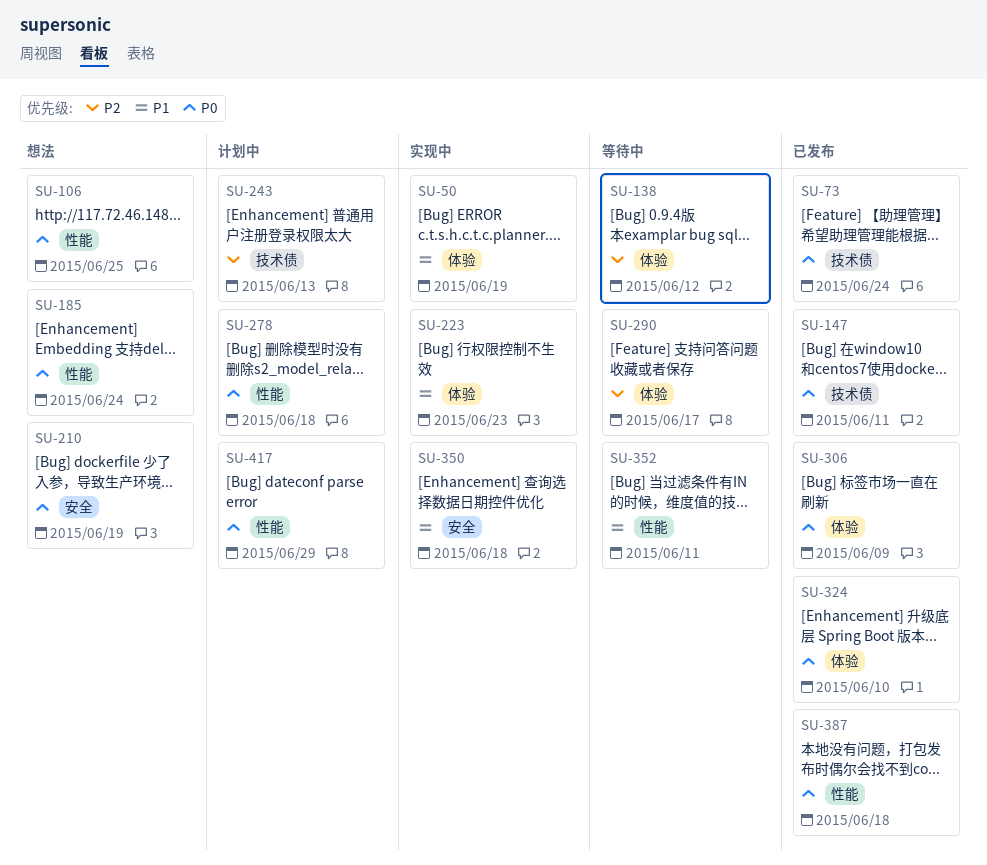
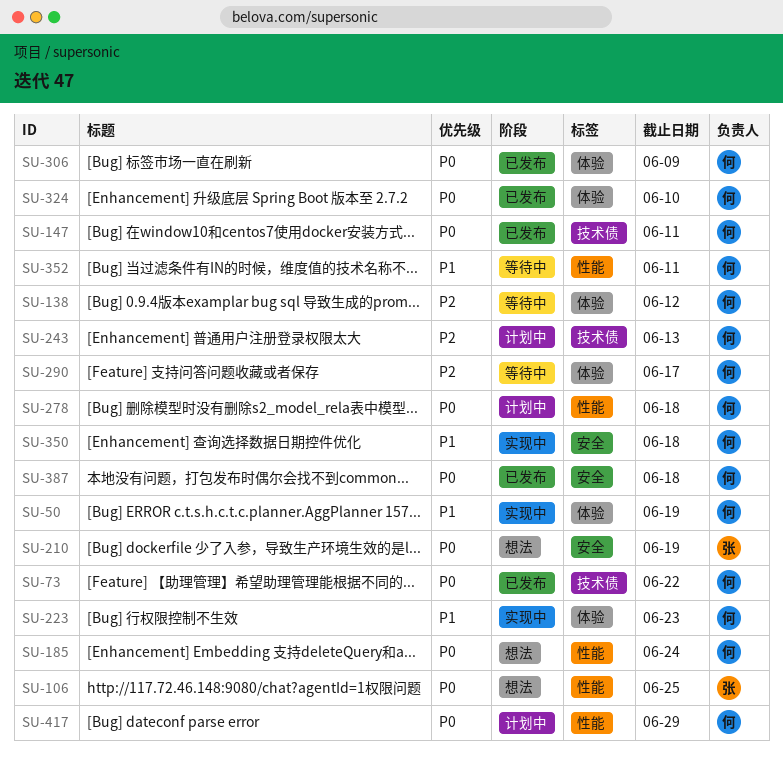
SU-73, due: Jun 24 -> Jun 22
SU-387, label: 性能 -> 安全

